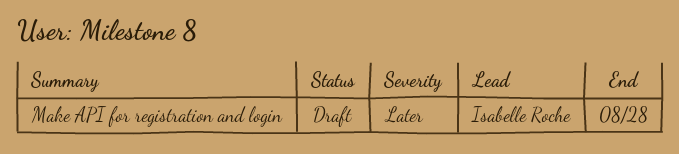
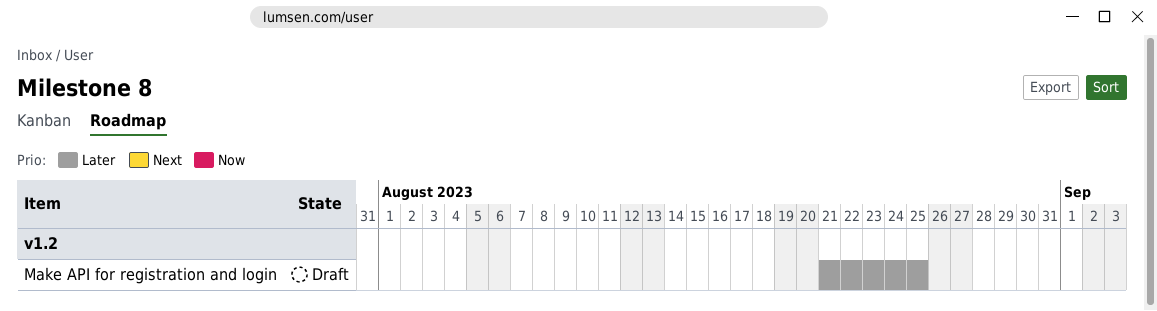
Make API for registration and login, due: Aug 28 -> Aug 25

